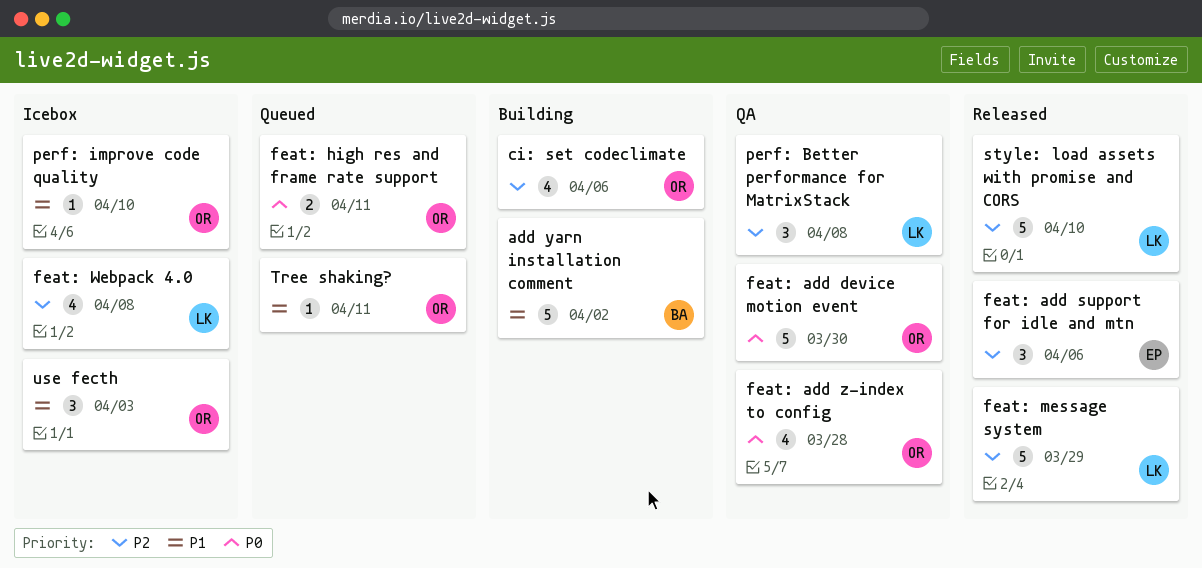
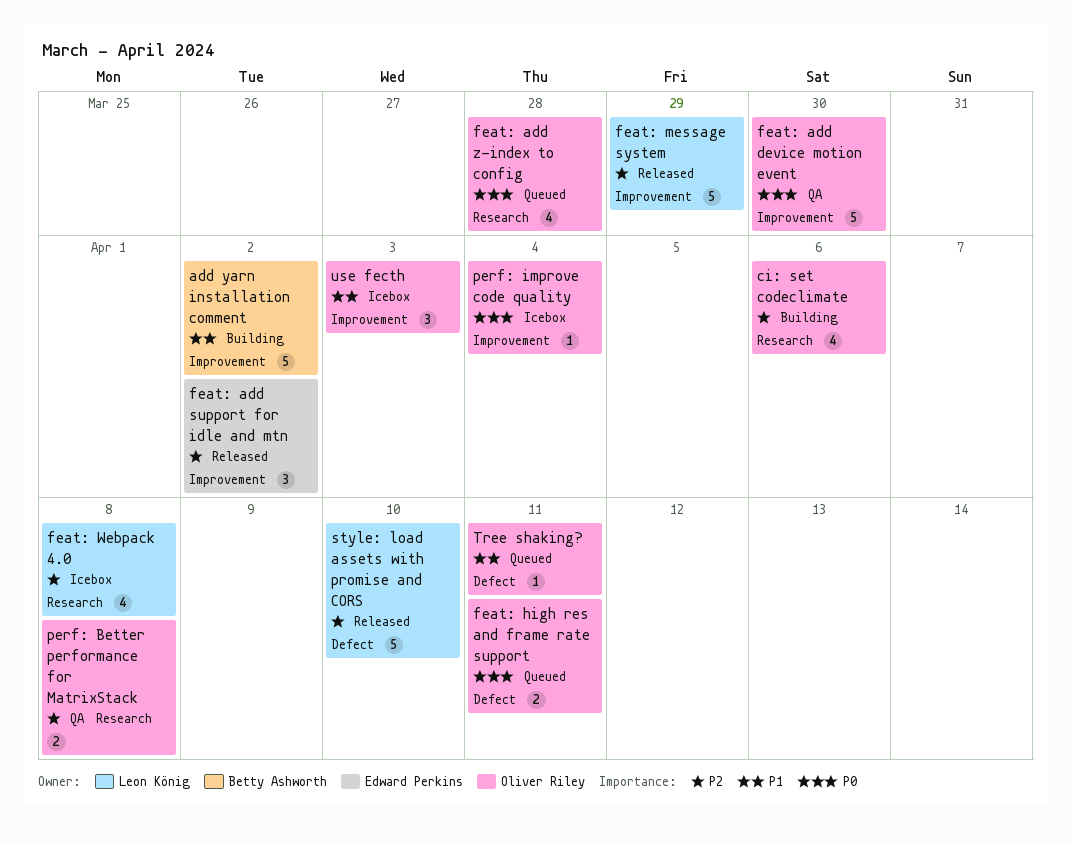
feat: add support for idle and mtn, due: Apr 6 -> Apr 2
feat: add z-index to config, status: QA -> Queued
perf: Better performance for MatrixStack, owner: Leon König -> Oliver Riley
perf: Better performance for MatrixStack, estimate: 3 -> 2
perf: improve code quality, priority: P1 -> P0
perf: improve code quality, due: Apr 10 -> Apr 4

